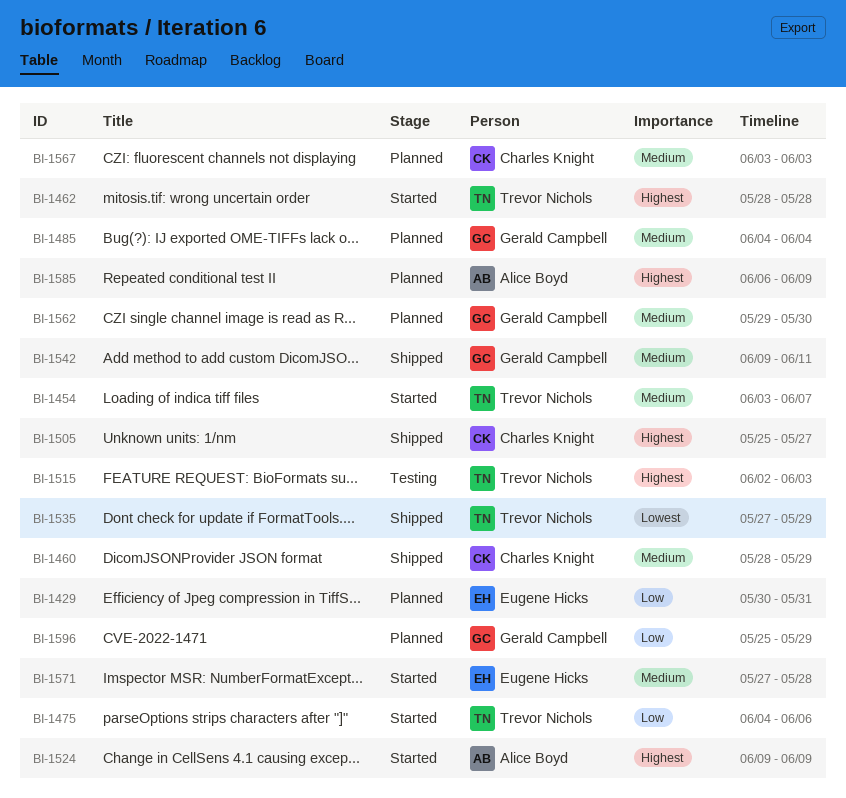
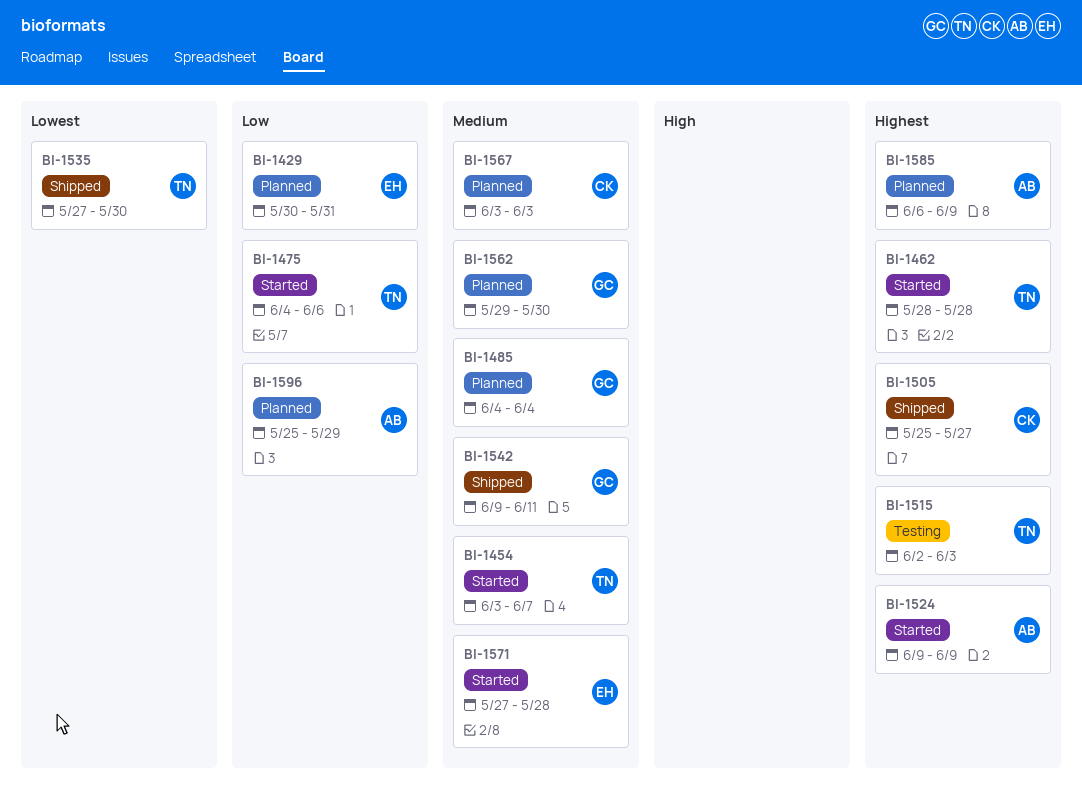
BI-1460: present -> none
BI-1535, due: May 29 -> May 30
BI-1596, owner: Gerald Campbell -> Alice Boyd

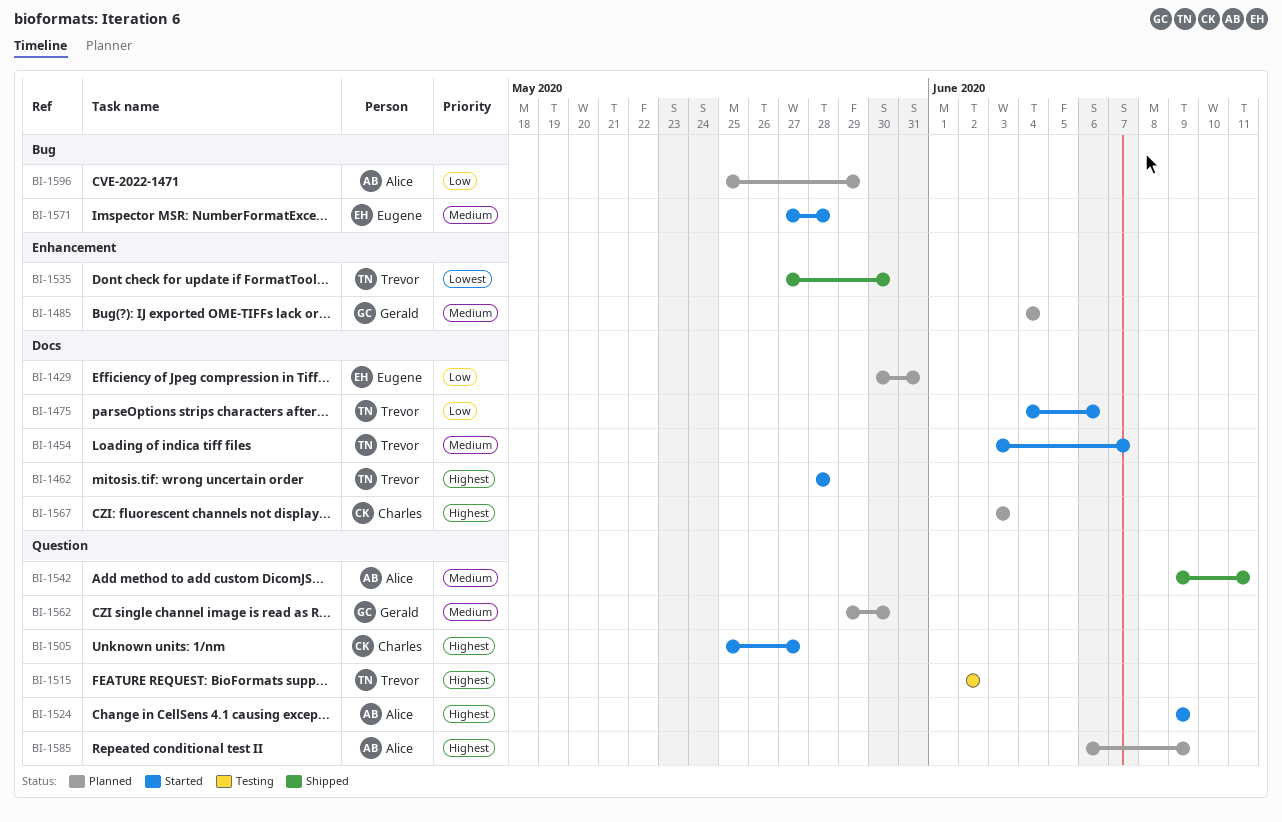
BI-1505, status: Shipped -> Started
BI-1515, due: Jun 3 -> Jun 2
BI-1542, owner: Gerald -> Alice
BI-1567, priority: Medium -> Highest

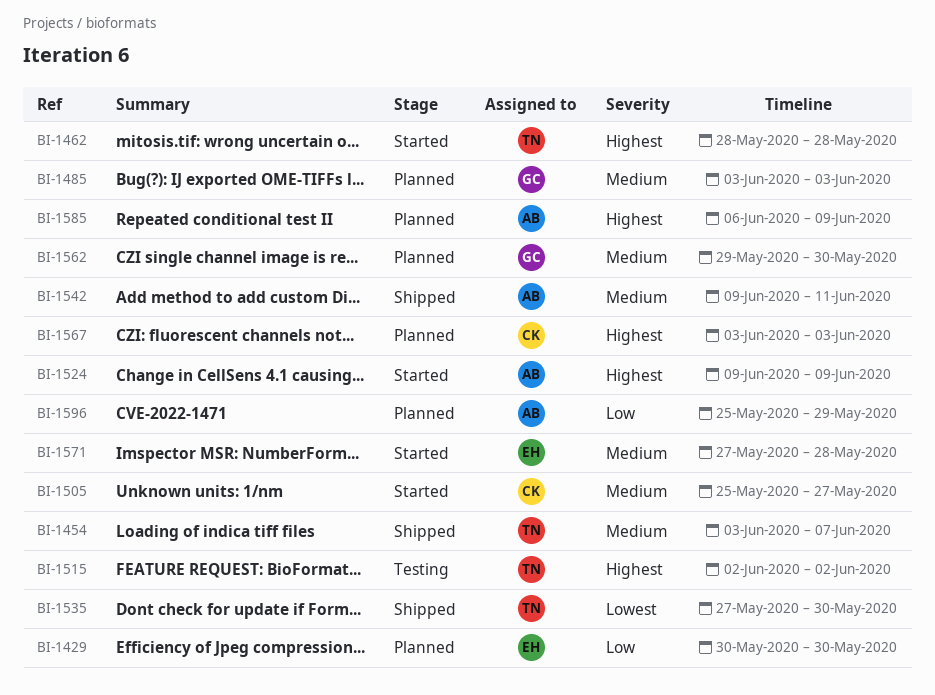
BI-1429, due: May 31 -> May 30
BI-1454, status: Started -> Shipped
BI-1475: present -> none
BI-1485, start: Jun 4 -> Jun 3
BI-1485, due: Jun 4 -> Jun 3
BI-1505, priority: Highest -> Medium

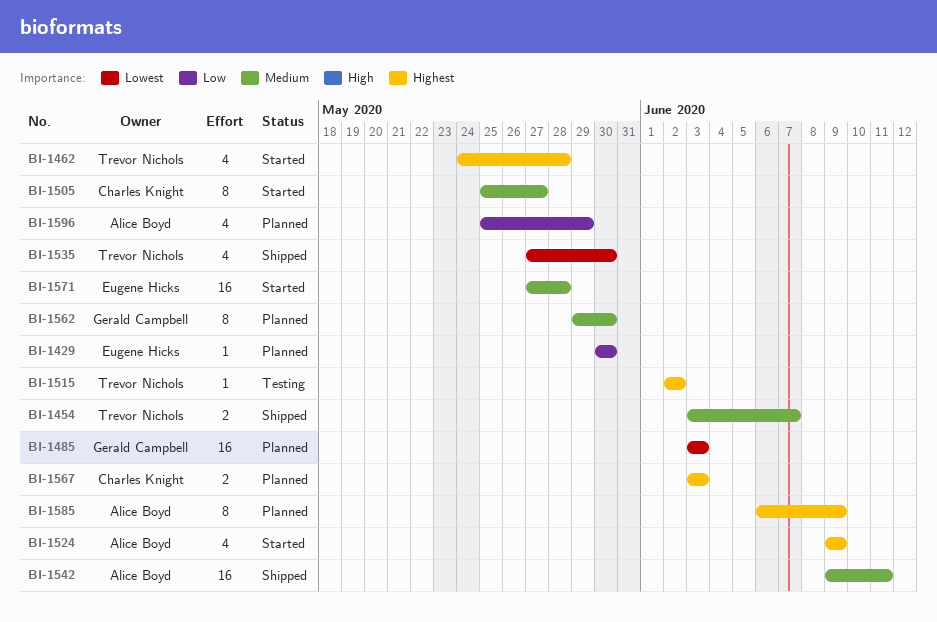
BI-1462, start: May 28 -> May 24
BI-1485, priority: Medium -> Lowest

